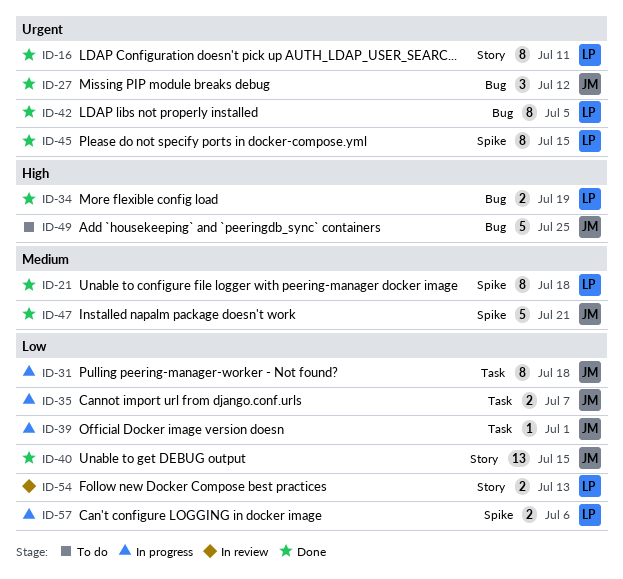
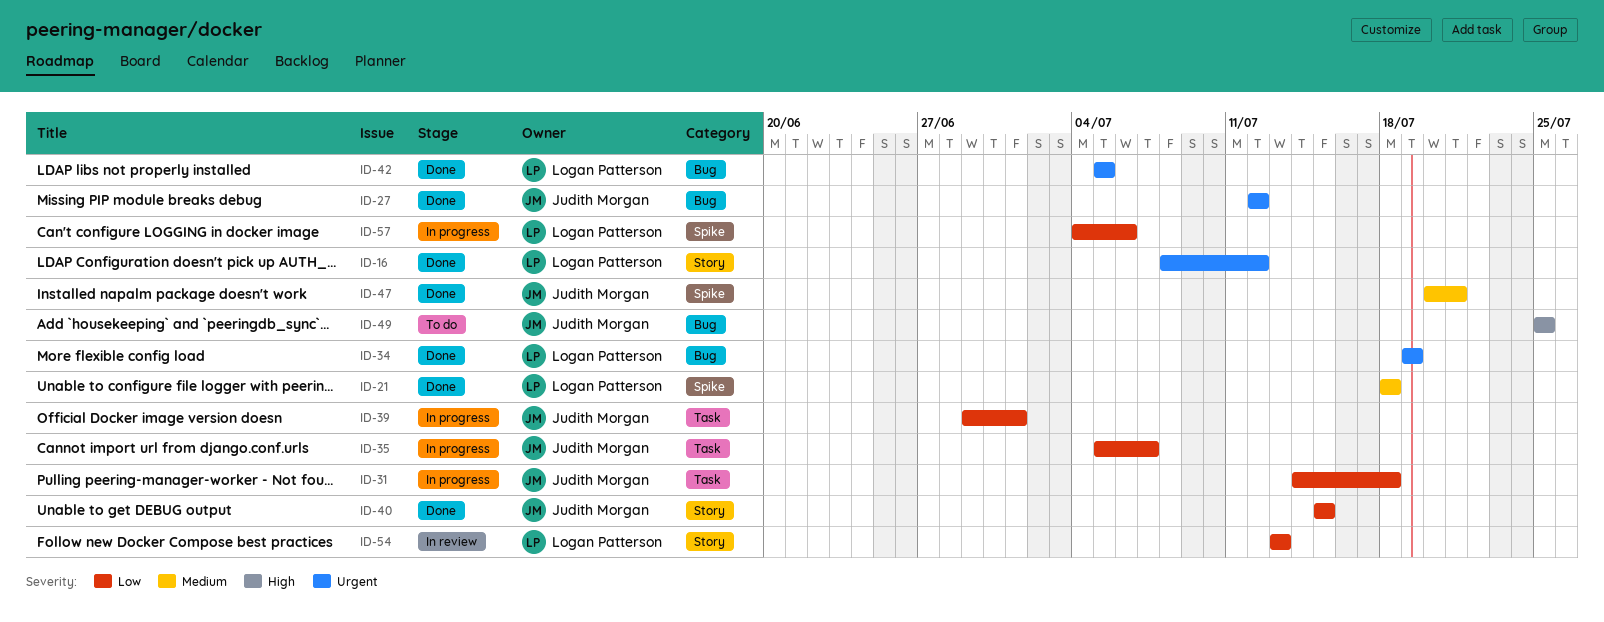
ID-16, due: Jul 11 -> Jul 12
ID-34, priority: High -> Urgent
ID-45: present -> none

